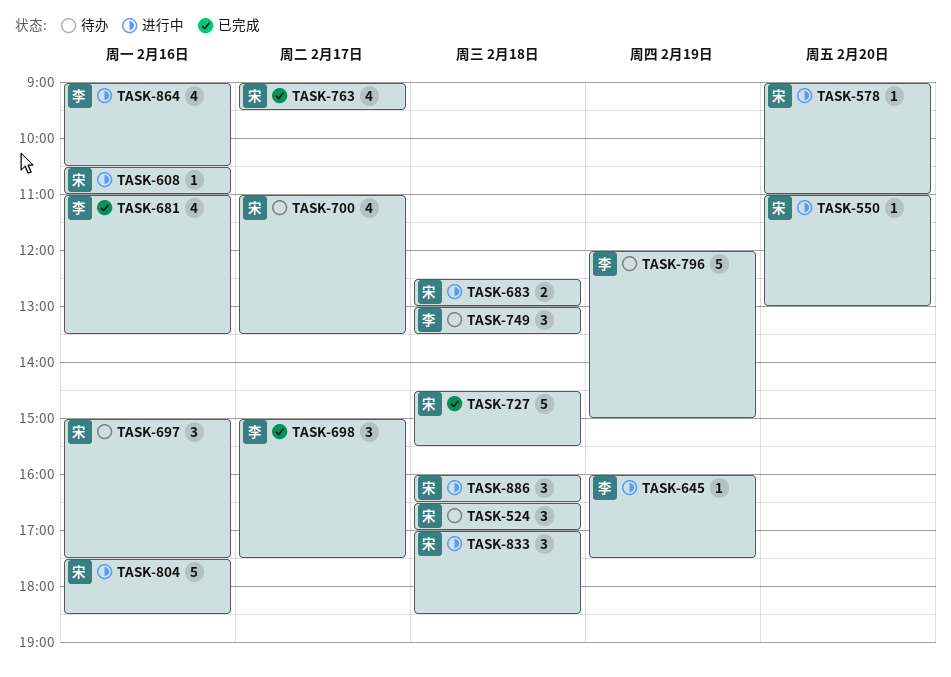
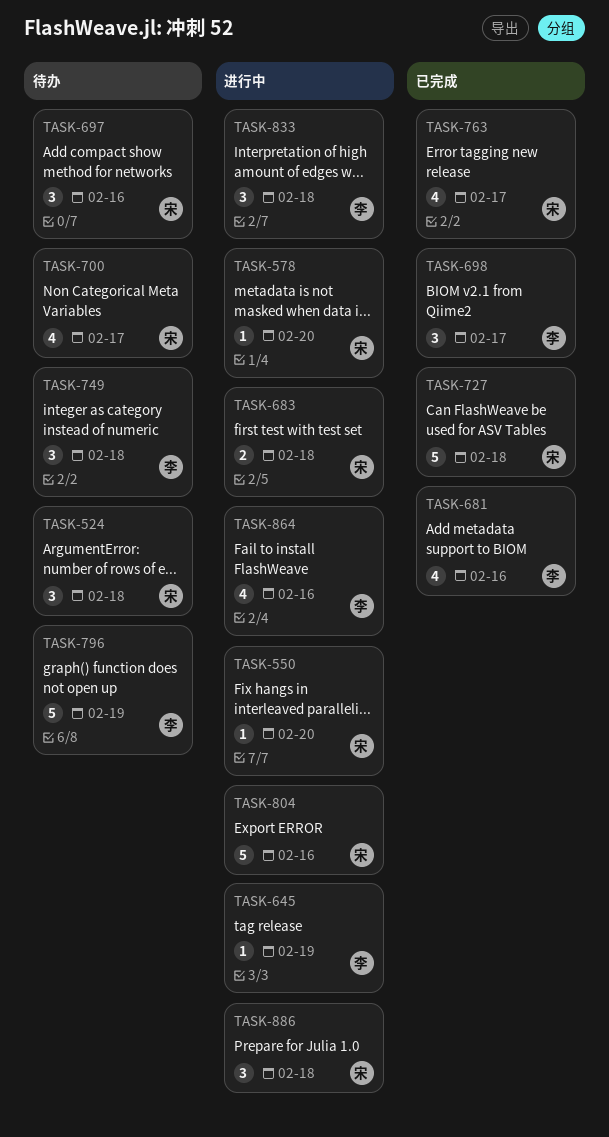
TASK-608: present -> none
TASK-833, owner: 宋 -> 李

